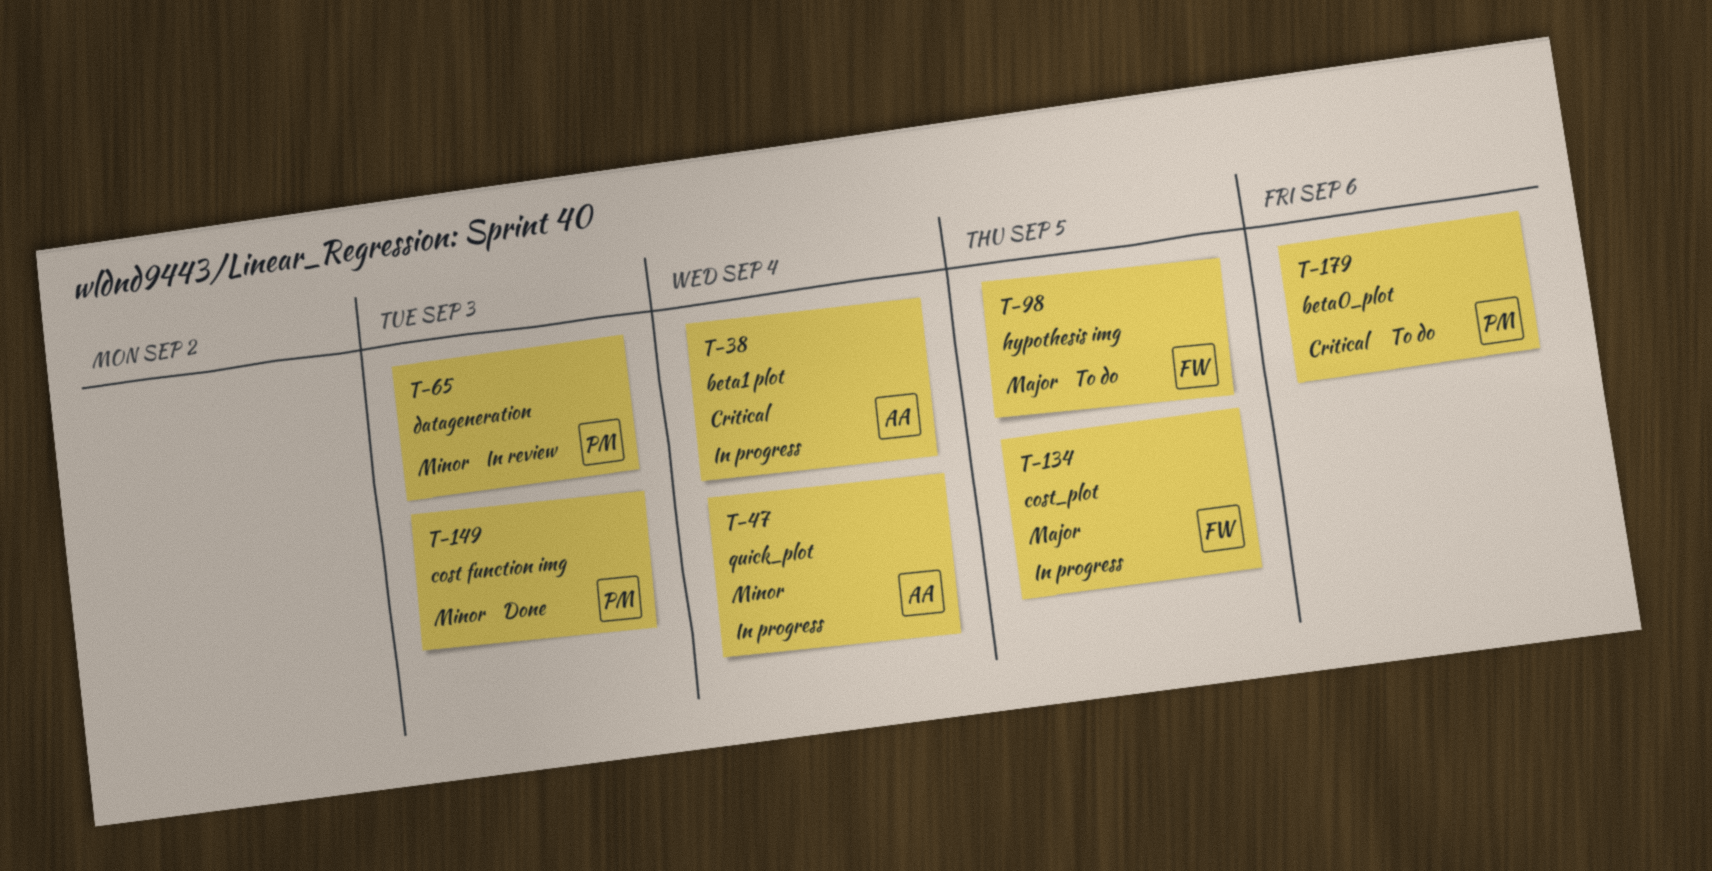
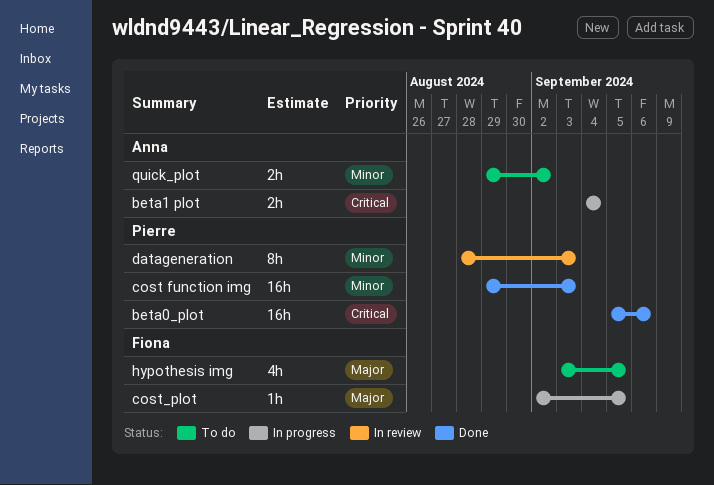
beta0_plot, status: To do -> Done
quick_plot, status: In progress -> To do
quick_plot, due: Sep 4 -> Sep 2

